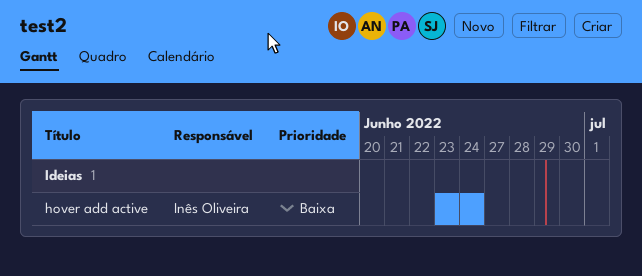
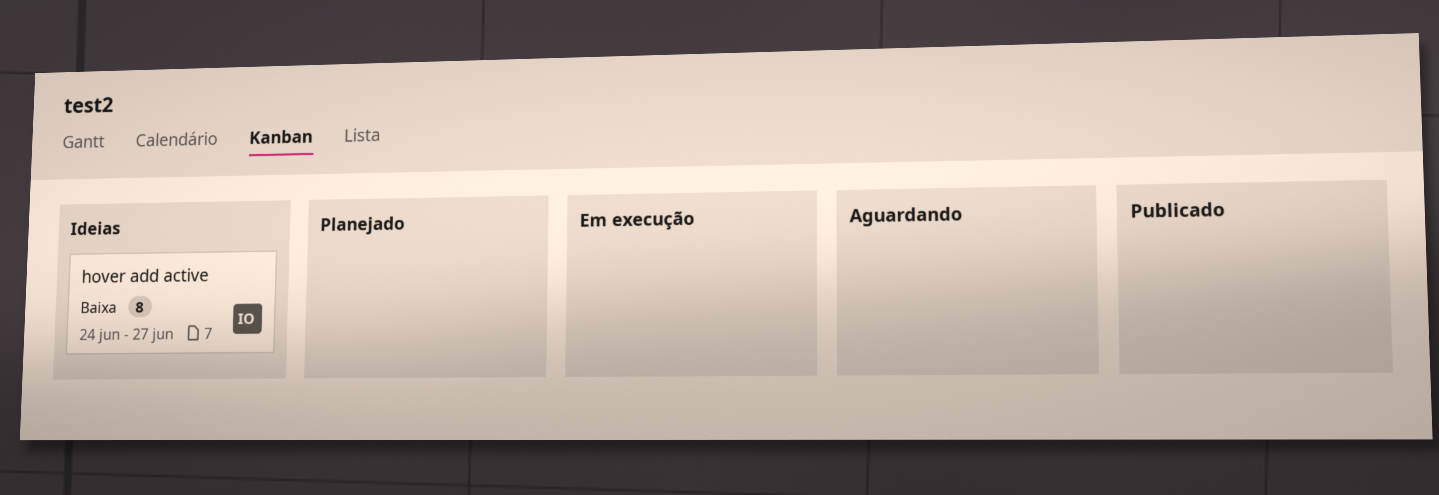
hover add active, start: Jun 23 -> Jun 24
hover add active, due: Jun 24 -> Jun 27

